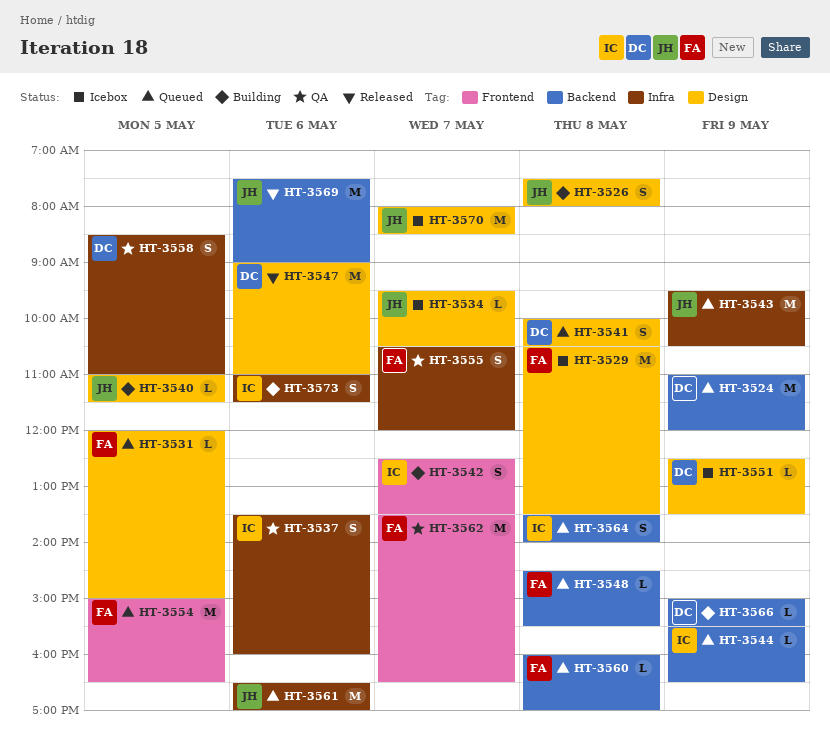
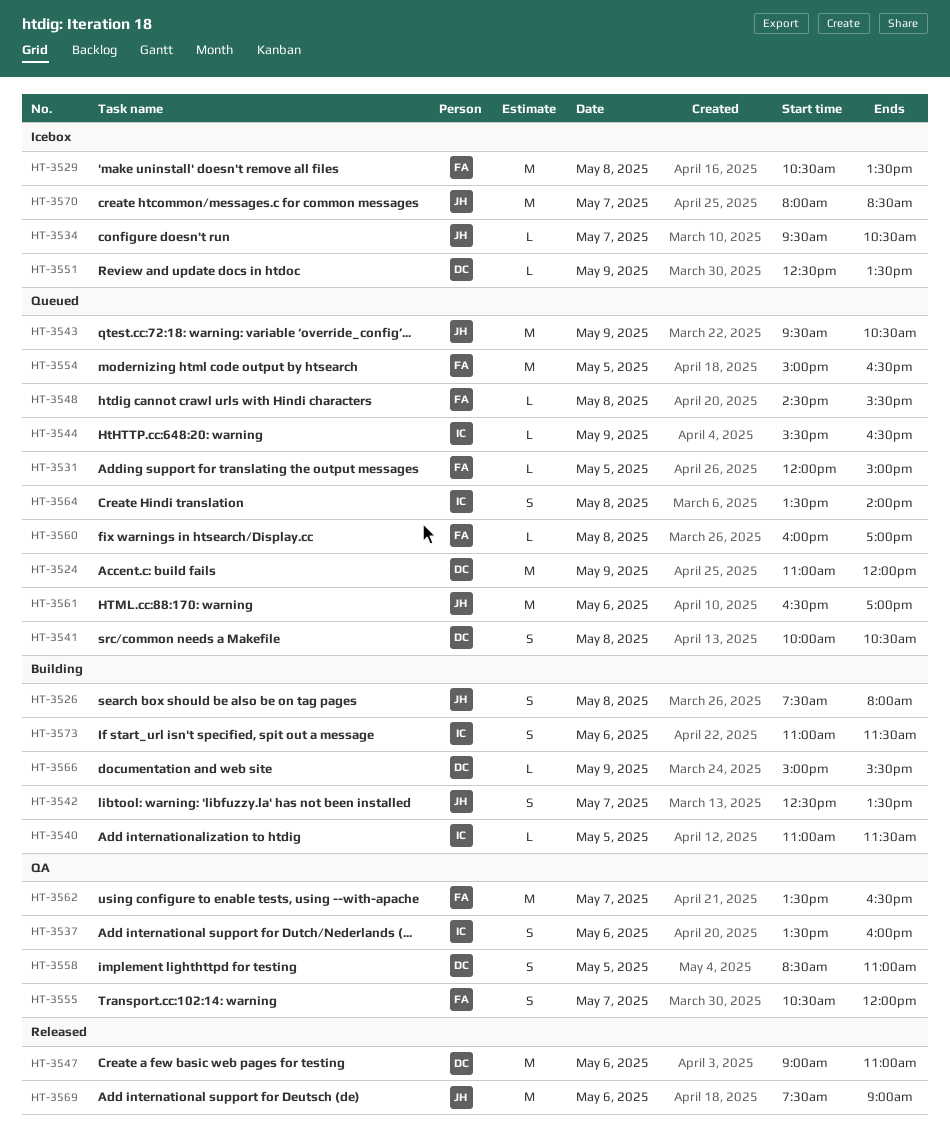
HT-3540, owner: JH -> IC
HT-3542, owner: IC -> JH

